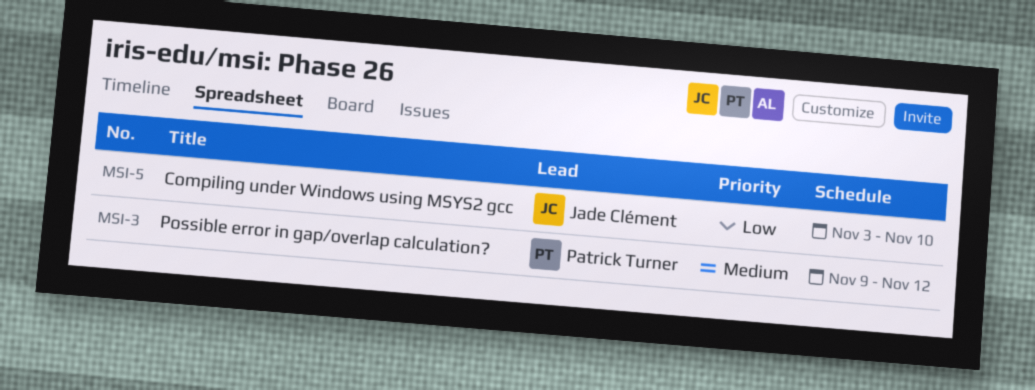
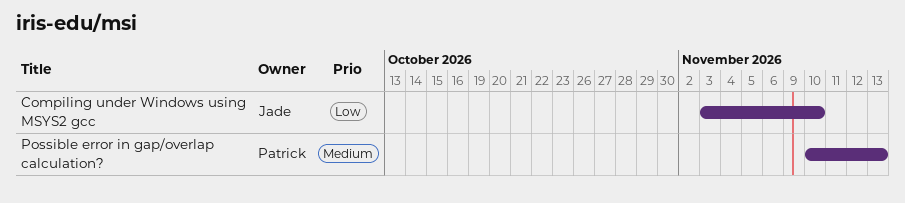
Possible error in gap/overlap calculation?, start: Nov 9 -> Nov 10
Possible error in gap/overlap calculation?, due: Nov 12 -> Nov 13

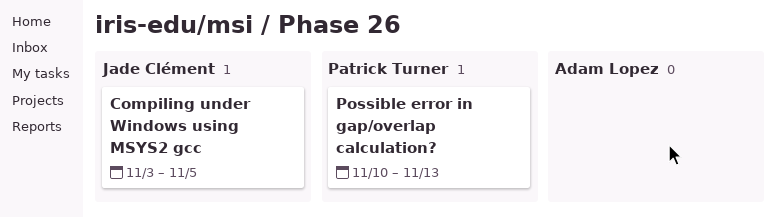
Compiling under Windows using MSYS2 gcc, due: Nov 10 -> Nov 5

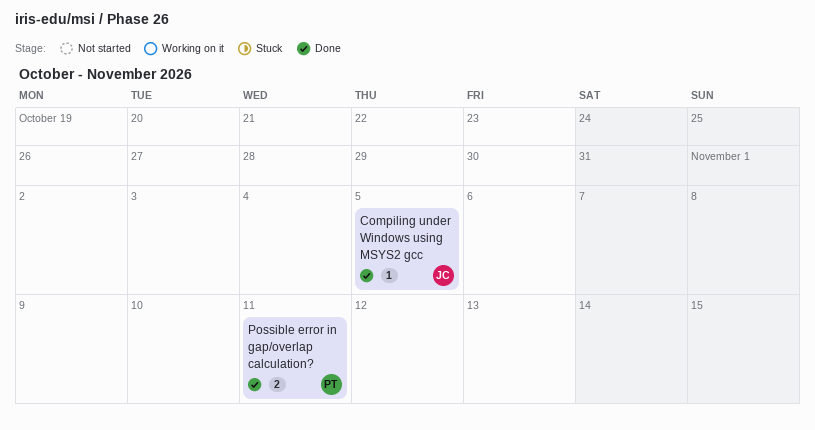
Possible error in gap/overlap calculation?, due: Nov 13 -> Nov 11

